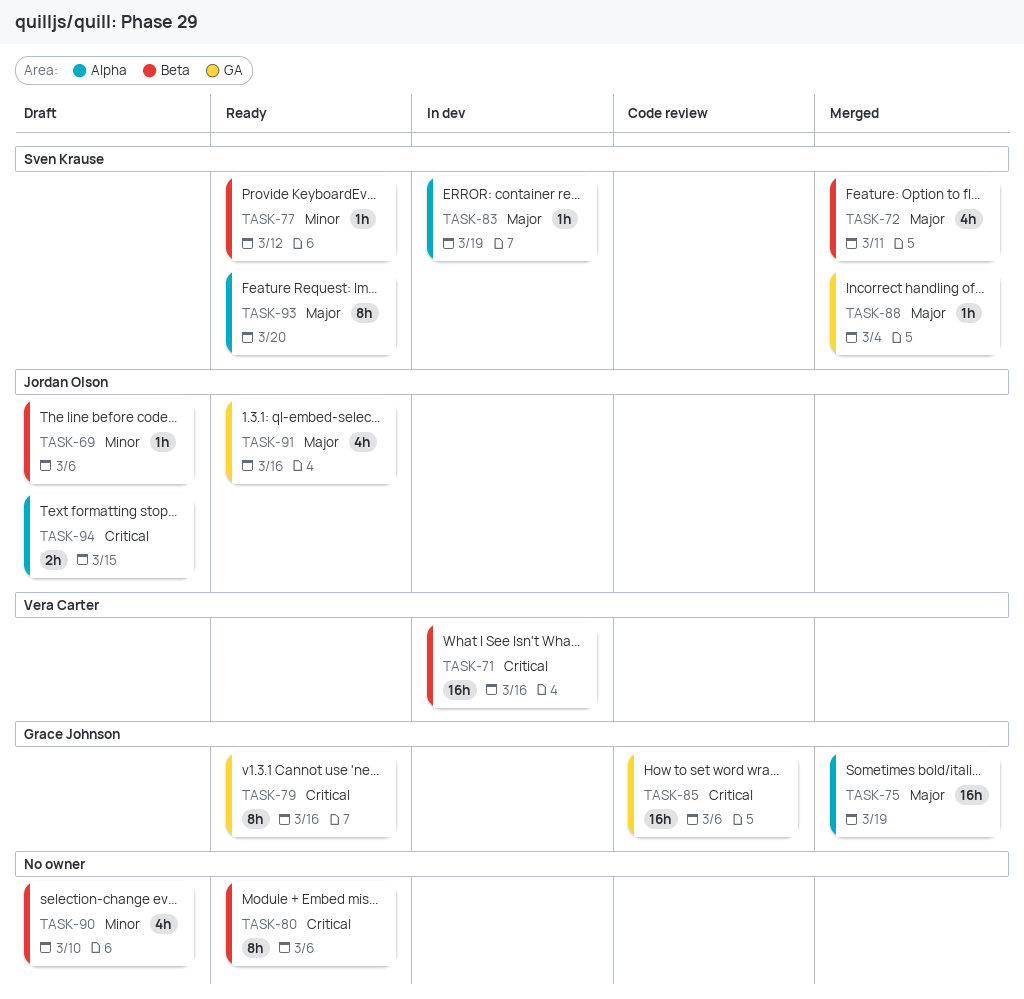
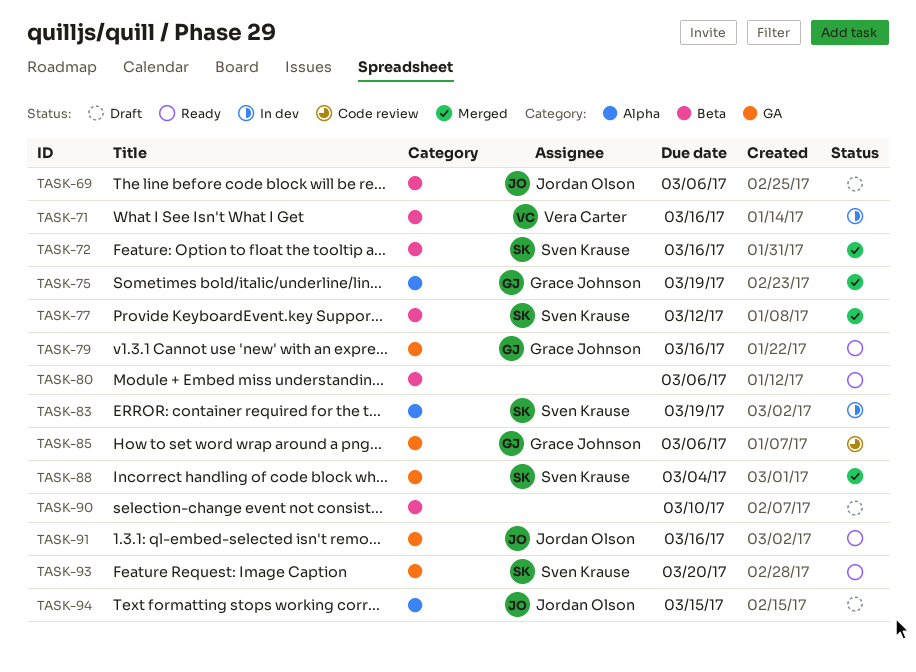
TASK-72, due: Mar 11 -> Mar 16
TASK-77, status: Ready -> Merged
TASK-93, label: Alpha -> GA

